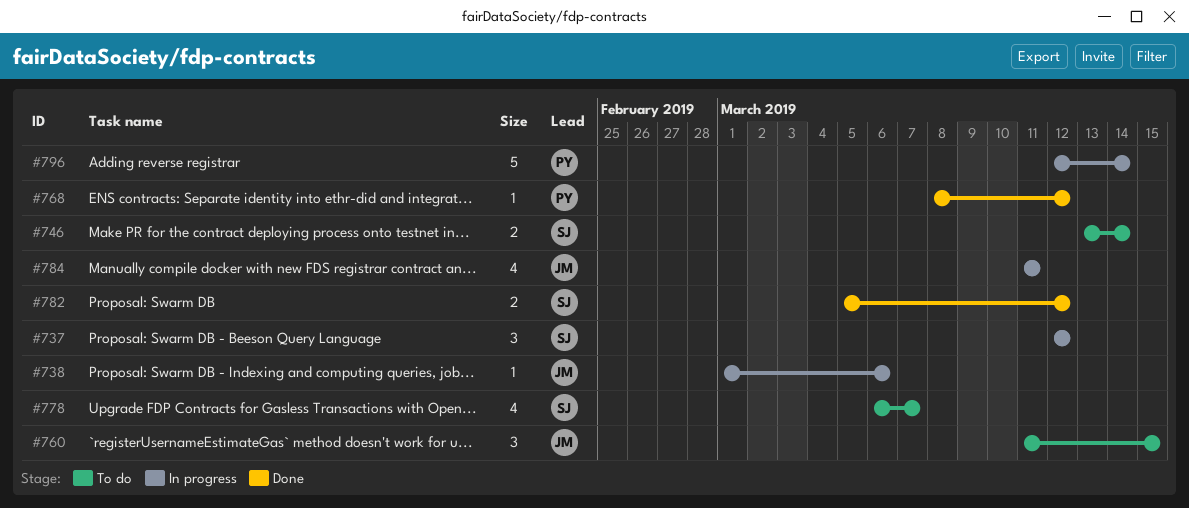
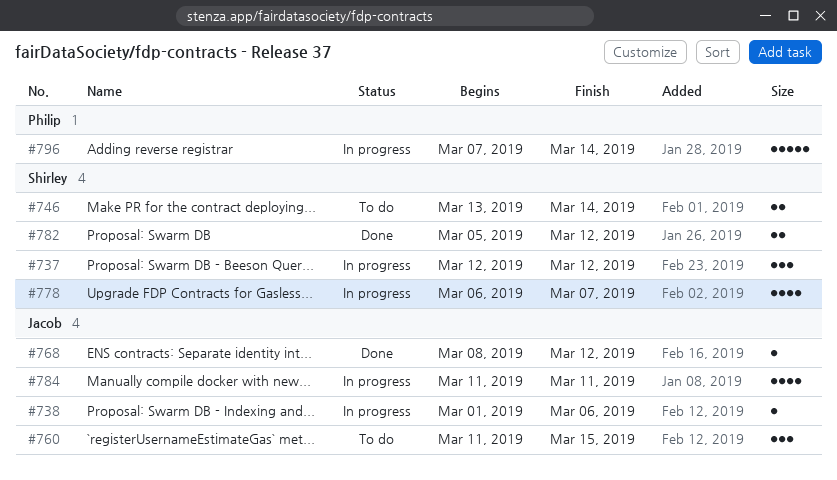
#768, owner: Philip -> Jacob
#778, status: To do -> In progress
#796, start: Mar 12 -> Mar 7

